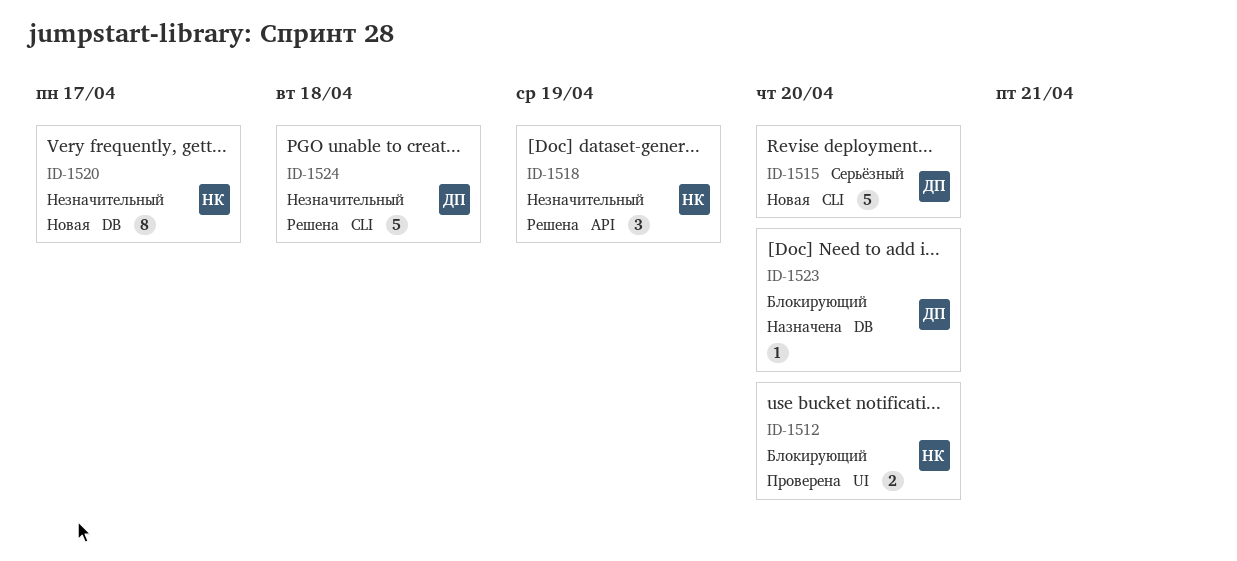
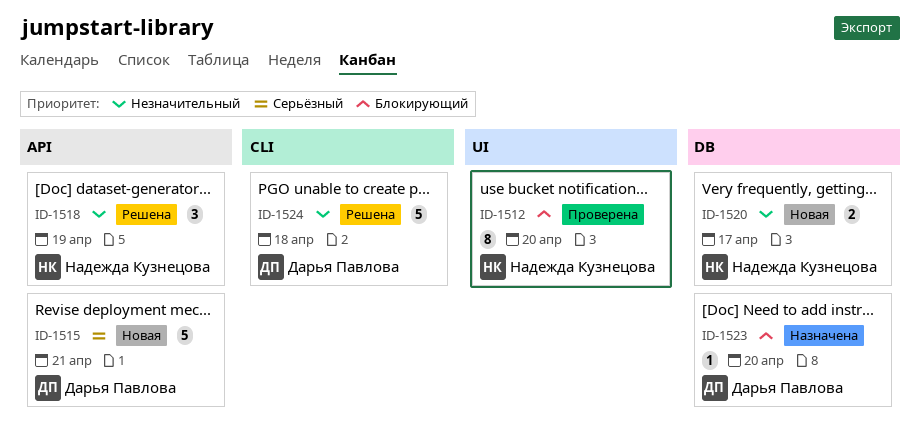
ID-1512, estimate: 2 -> 8
ID-1515, label: CLI -> API
ID-1515, due: Apr 20 -> Apr 21
ID-1520, estimate: 8 -> 2

